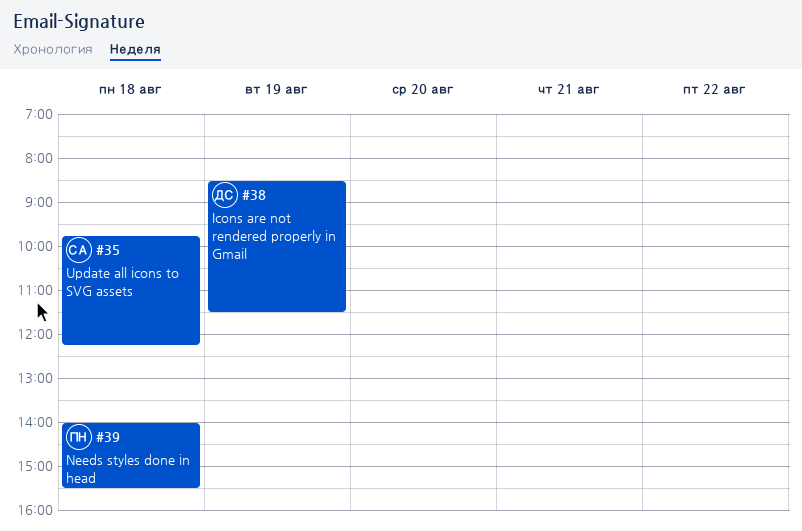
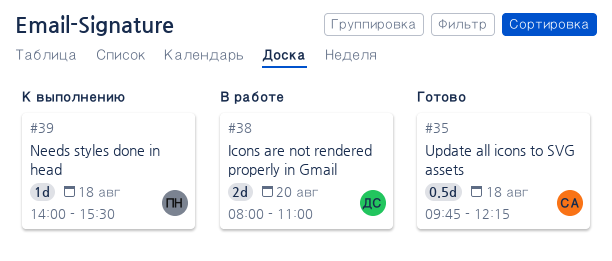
#38, day: Aug 19 -> Aug 20
#38, begins: 08:30 -> 08:00
#38, ends: 11:30 -> 11:00

